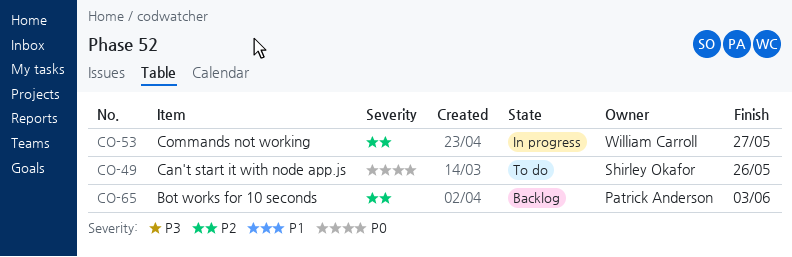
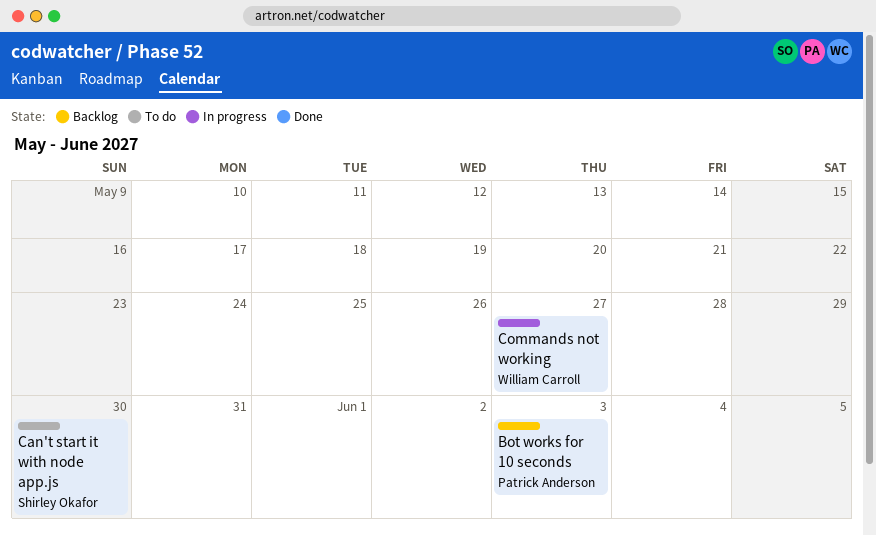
Can't start it with node app.js, due: May 26 -> May 30

